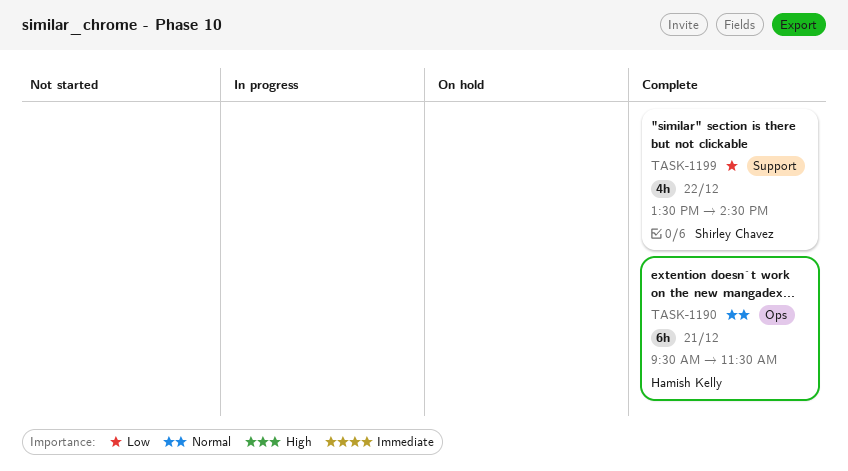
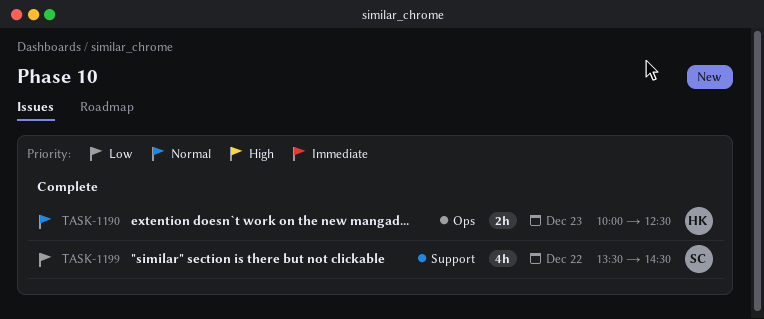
TASK-1190, estimate: 6h -> 2h
TASK-1190, day: Dec 21 -> Dec 23
TASK-1190, begins: 09:30 -> 10:00
TASK-1190, ends: 11:30 -> 12:30

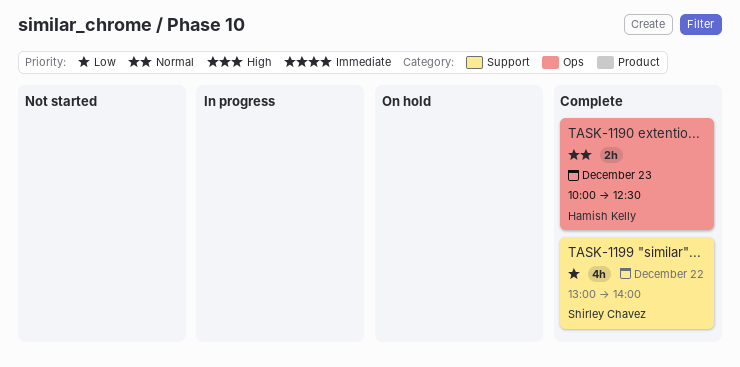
TASK-1199, begins: 13:30 -> 13:00
TASK-1199, ends: 14:30 -> 14:00

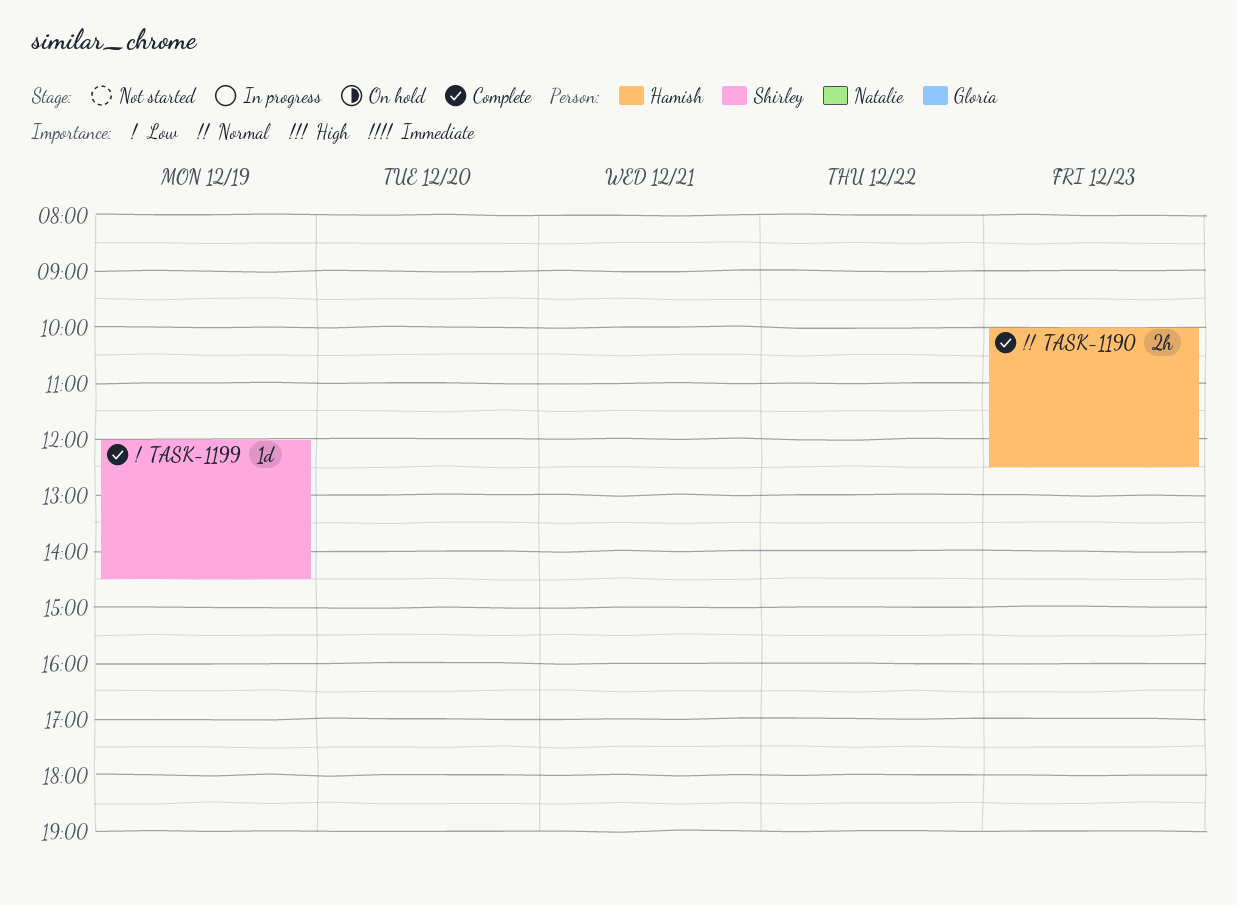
TASK-1199, estimate: 4h -> 1d
TASK-1199, day: Dec 22 -> Dec 19
TASK-1199, begins: 13:00 -> 12:00
TASK-1199, ends: 14:00 -> 14:30

